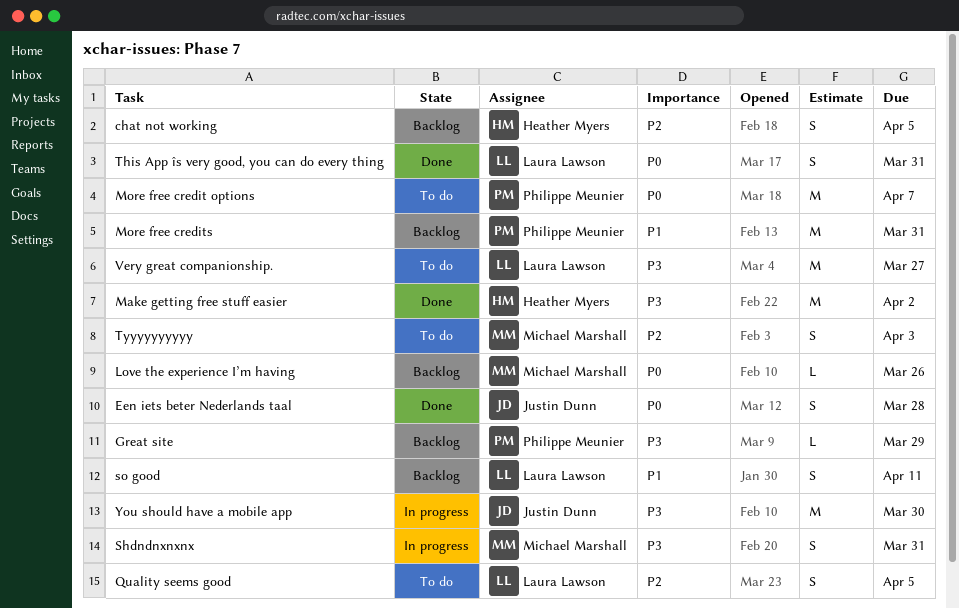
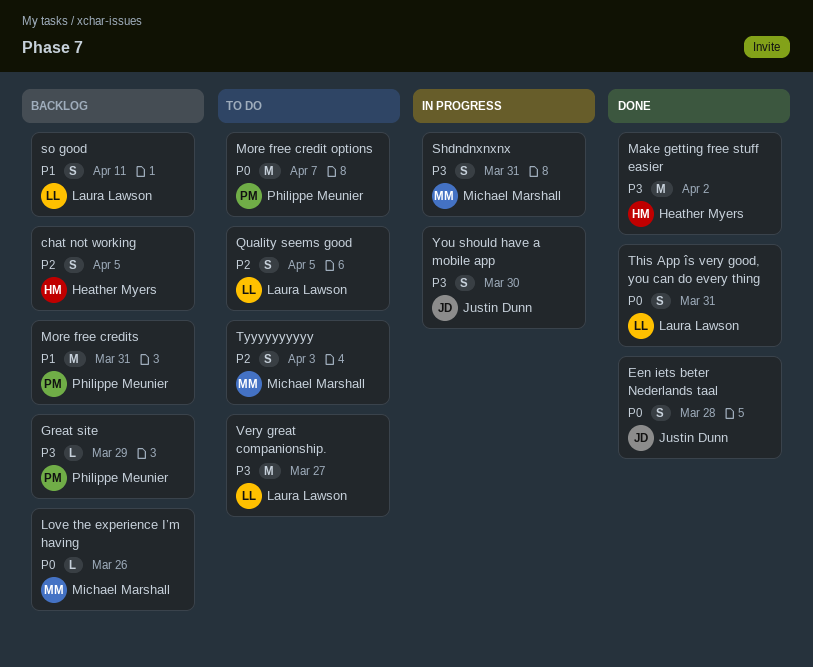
You should have a mobile app, estimate: M -> S

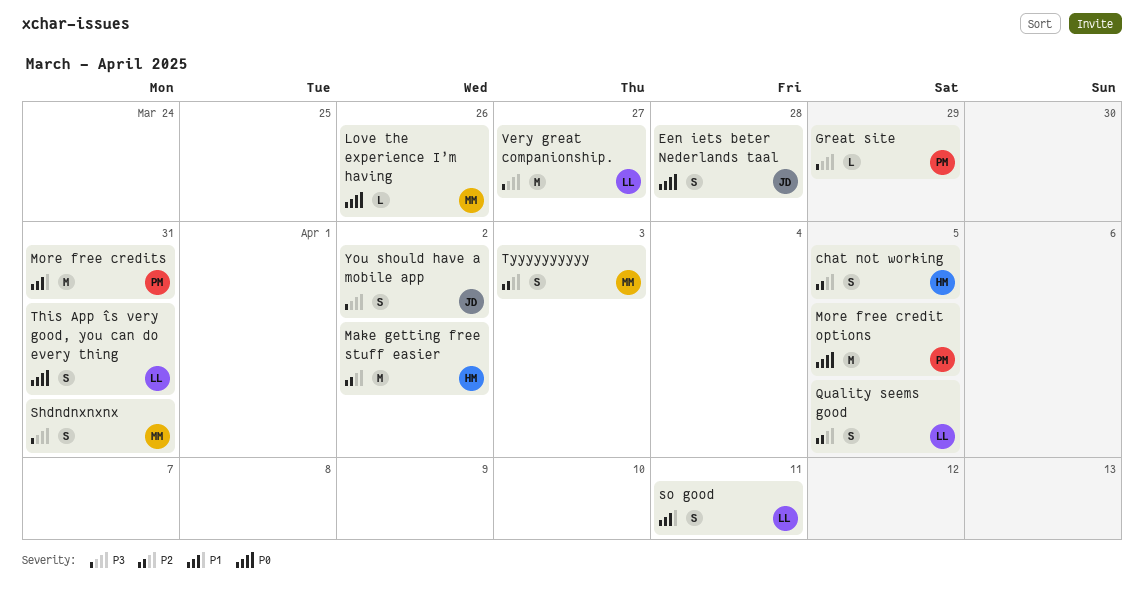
Make getting free stuff easier, priority: P3 -> P2
More free credit options, due: Apr 7 -> Apr 5
You should have a mobile app, due: Mar 30 -> Apr 2

